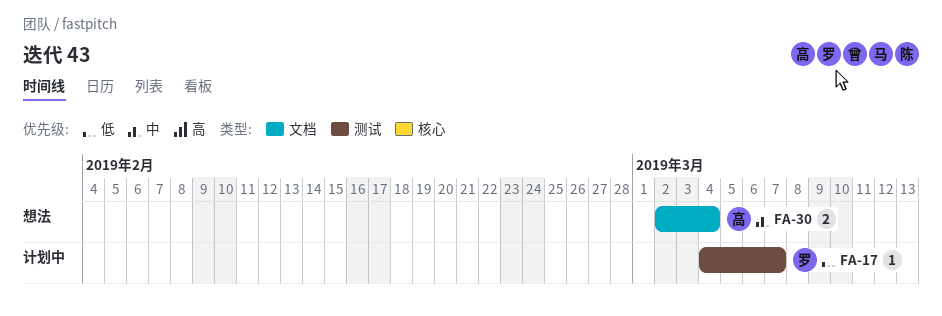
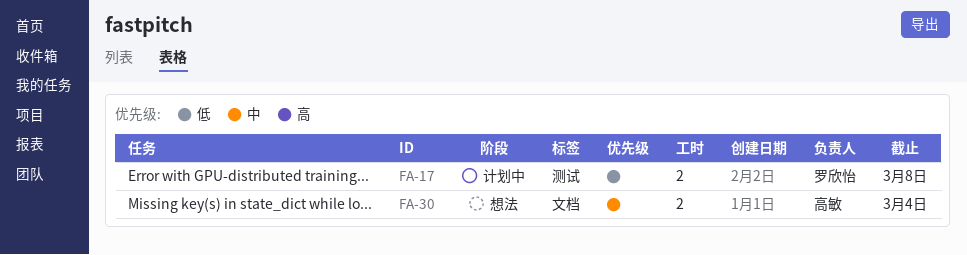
FA-17, estimate: 1 -> 2
FA-17, due: Mar 7 -> Mar 8

